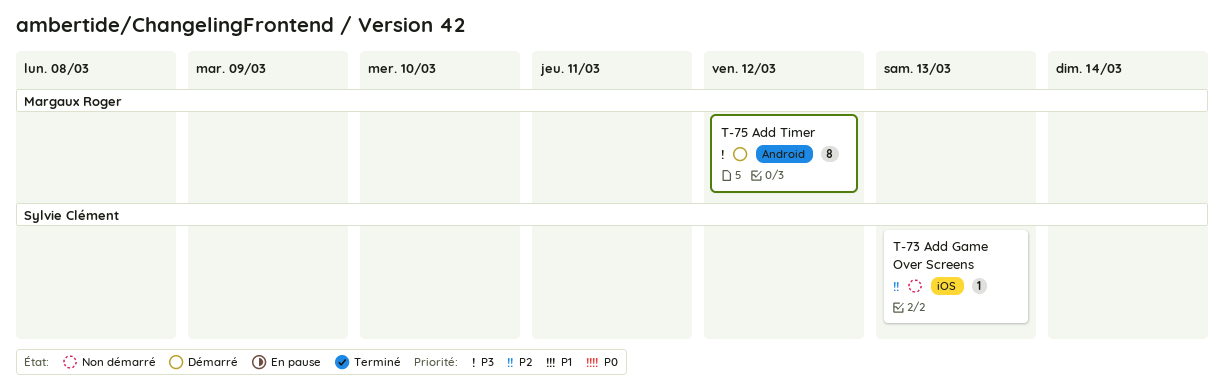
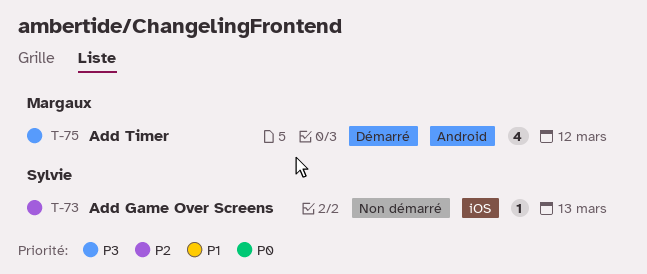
T-75, estimate: 8 -> 4

